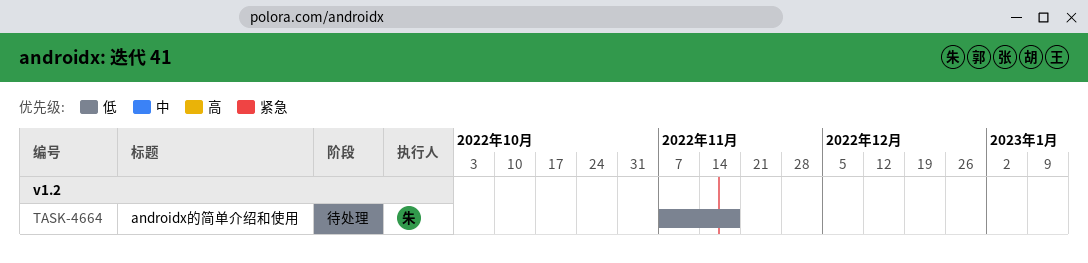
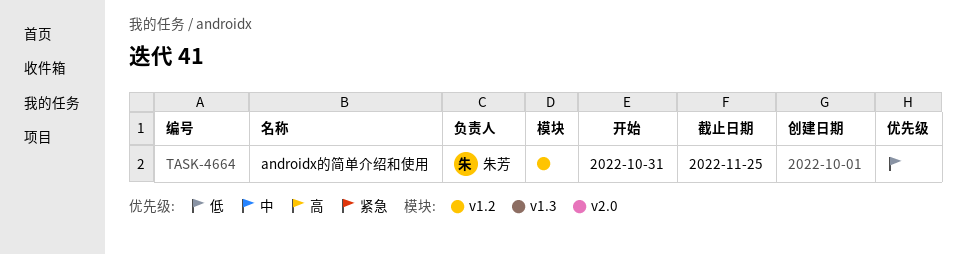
TASK-4664, start: Nov 7 -> Oct 31
TASK-4664, due: Nov 18 -> Nov 25

